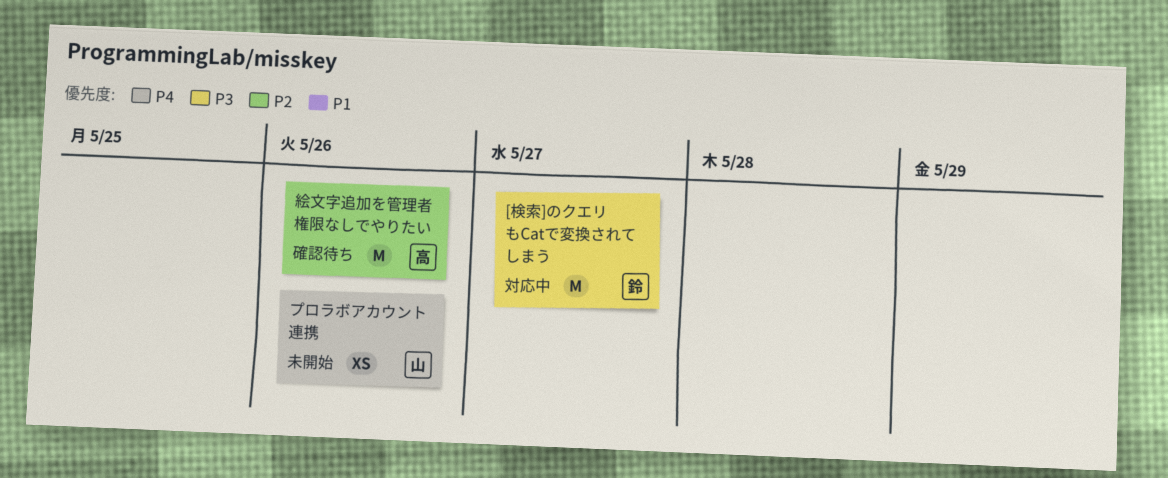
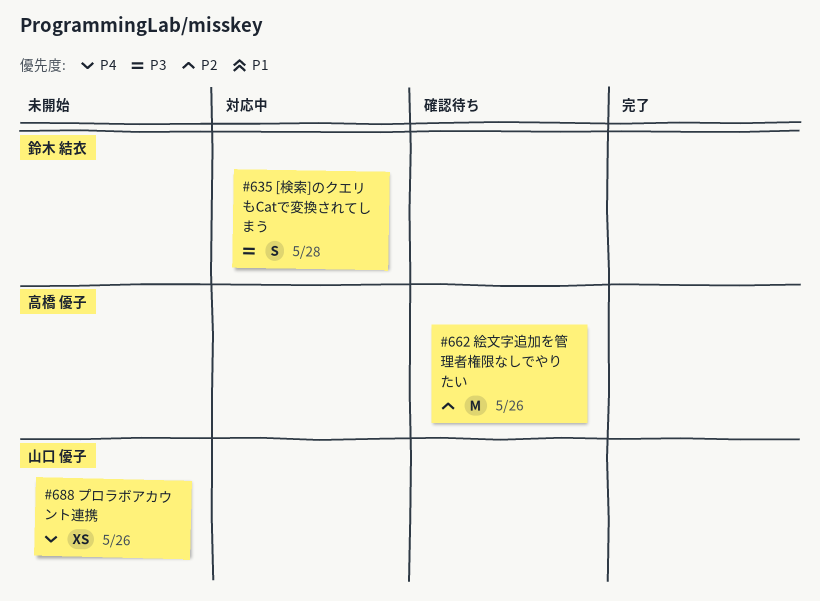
[検索]のクエリもCatで変換されてしまう, estimate: M -> S
[検索]のクエリもCatで変換されてしまう, due: May 27 -> May 28

